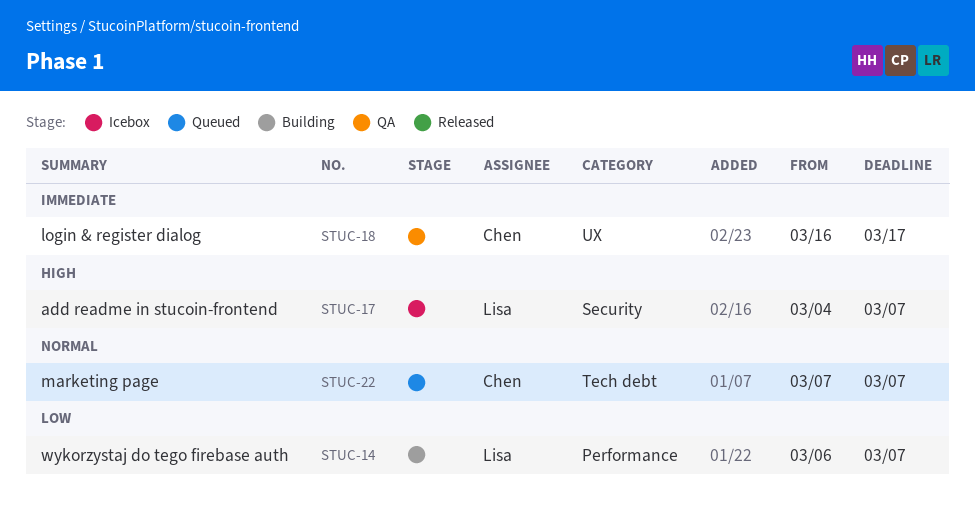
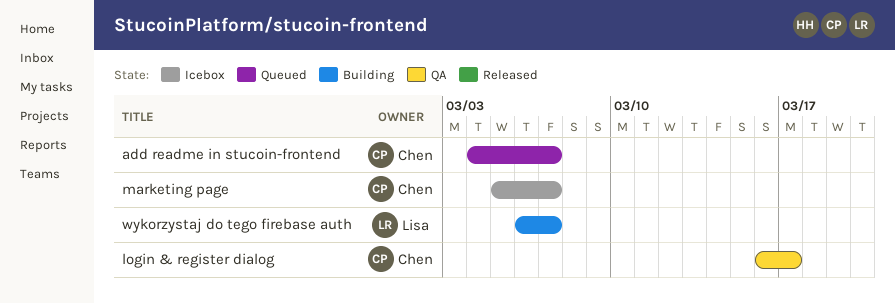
add readme in stucoin-frontend, status: Icebox -> Queued
add readme in stucoin-frontend, owner: Lisa -> Chen
marketing page, status: Queued -> Icebox
marketing page, start: Mar 7 -> Mar 5

